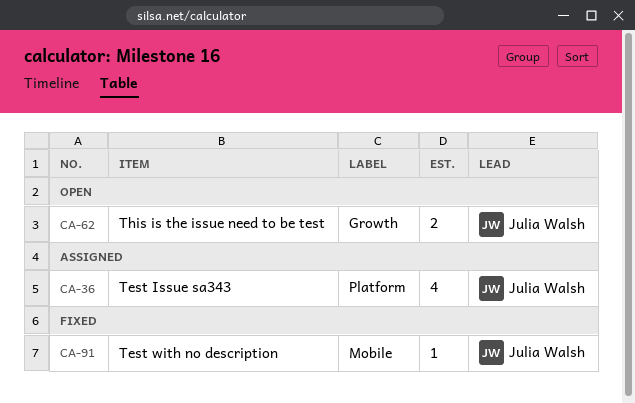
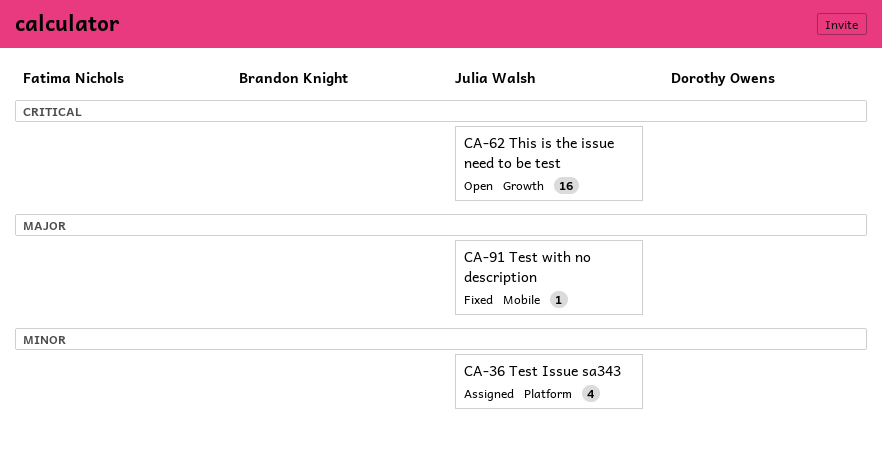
CA-62, estimate: 2 -> 16

